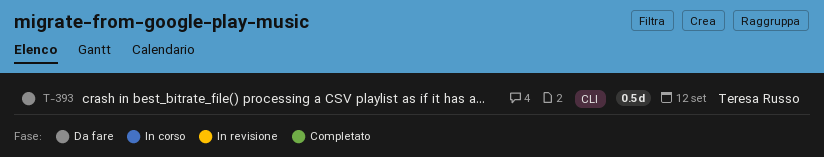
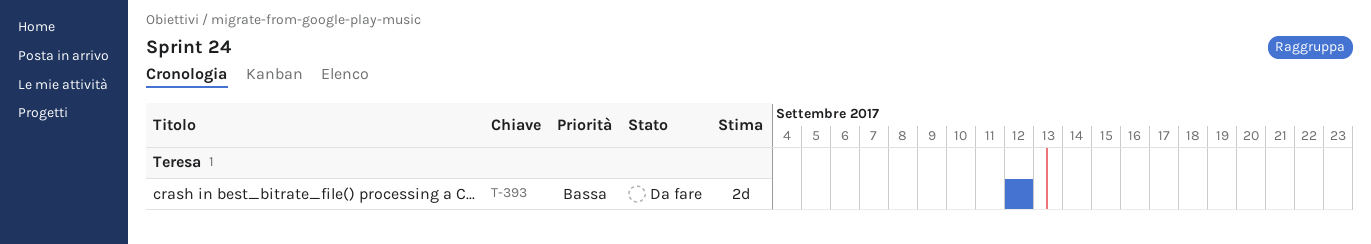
T-393, estimate: 0.5d -> 2d

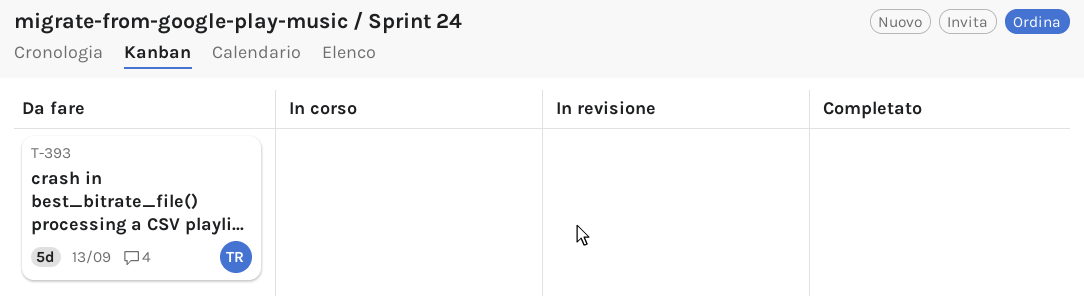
T-393, estimate: 2d -> 5d
T-393, due: Sep 12 -> Sep 13

